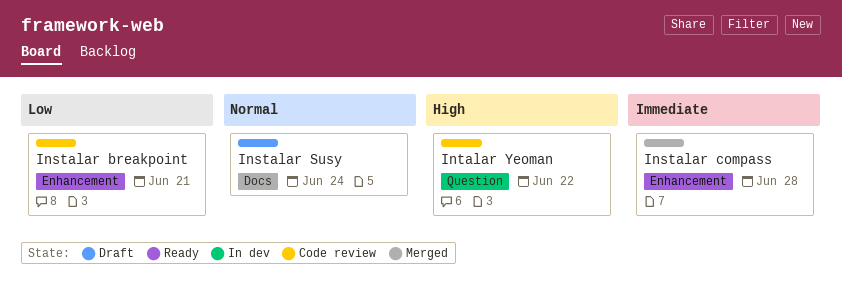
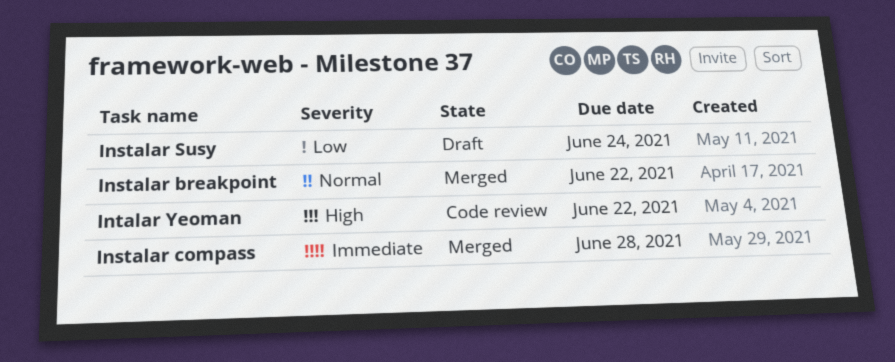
Instalar breakpoint, status: Code review -> Merged
Instalar breakpoint, priority: Low -> Normal
Instalar breakpoint, due: Jun 21 -> Jun 22
Instalar Susy, priority: Normal -> Low

